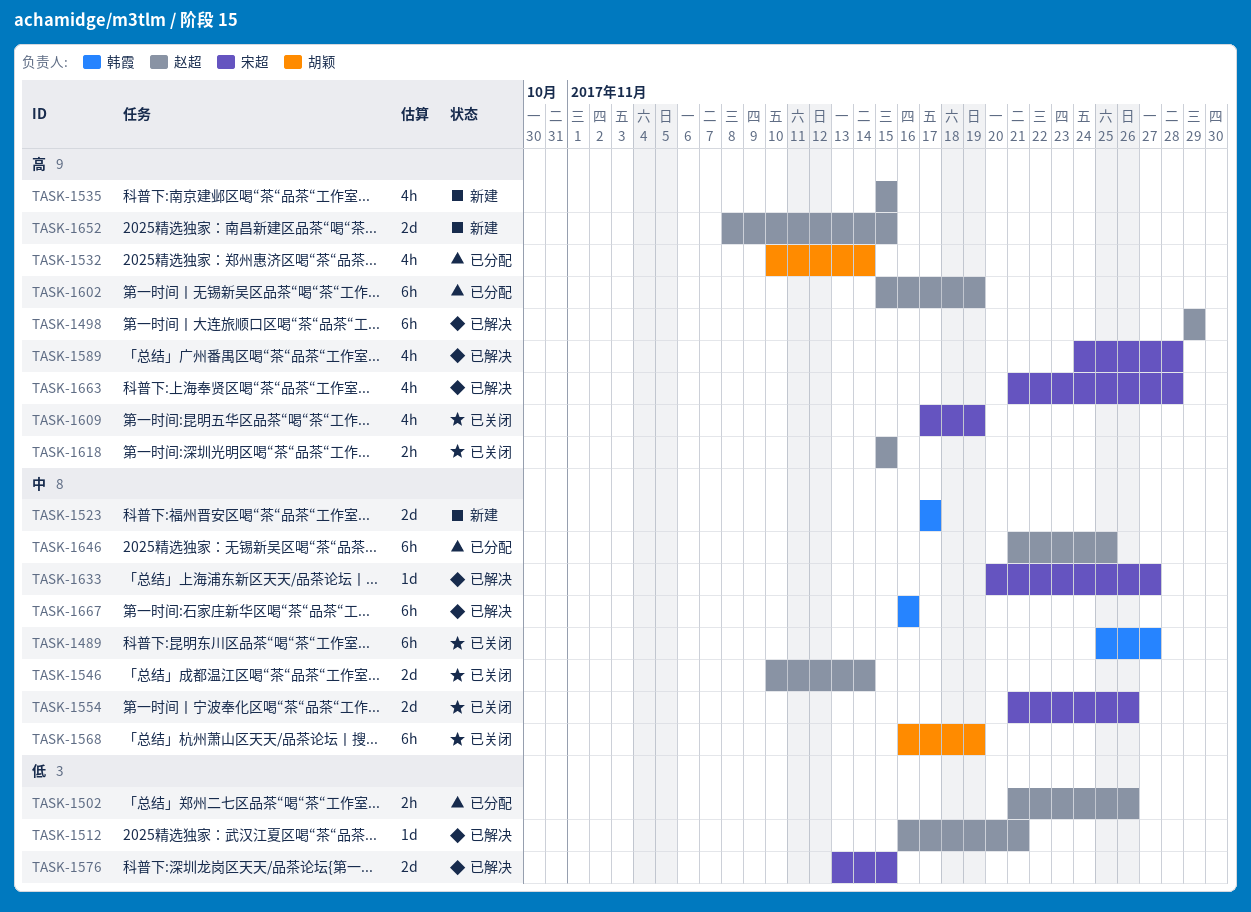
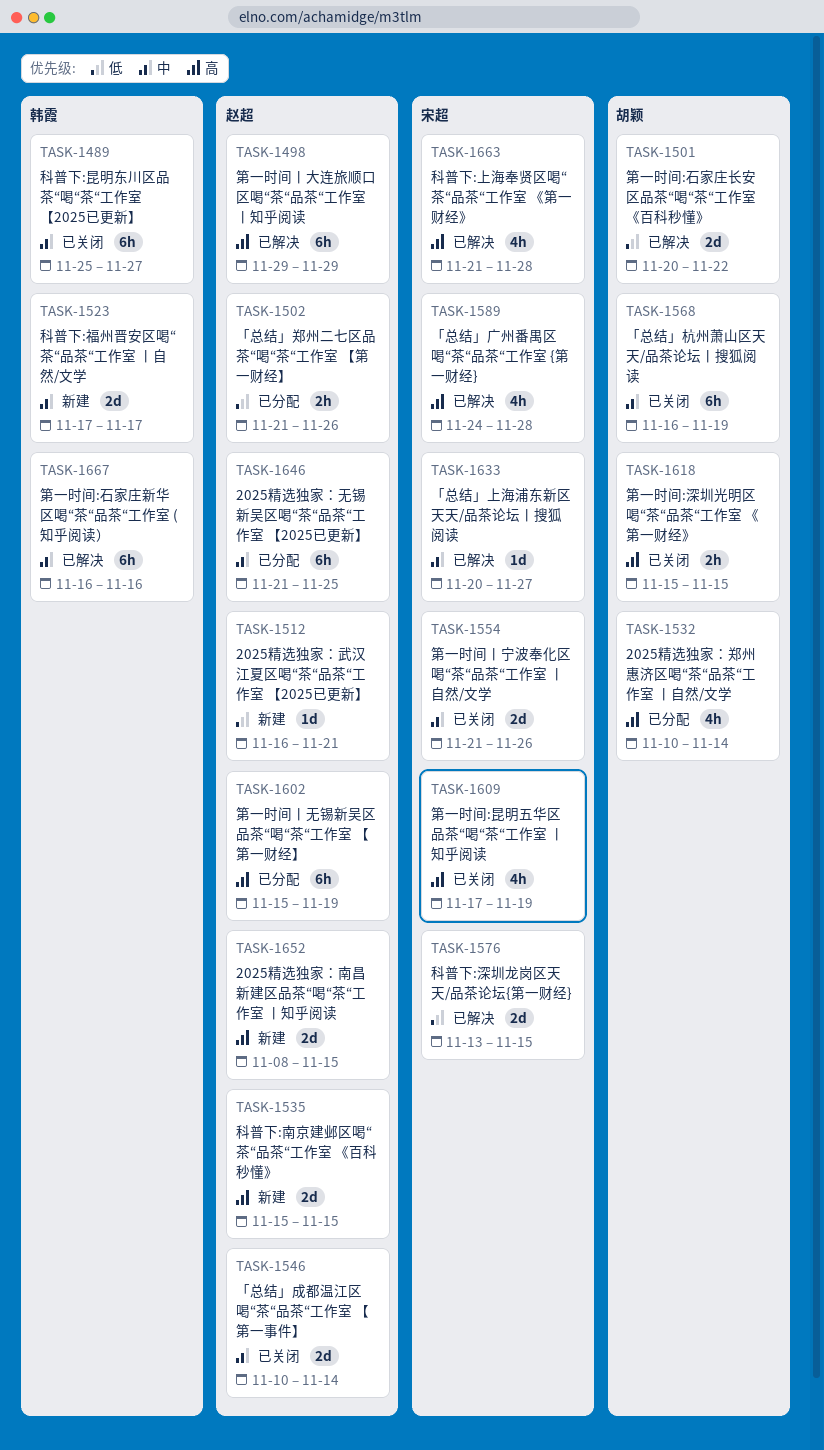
TASK-1501: none -> present
TASK-1512, status: 已解决 -> 新建
TASK-1535, estimate: 4h -> 2d
TASK-1618, owner: 赵超 -> 胡颖

